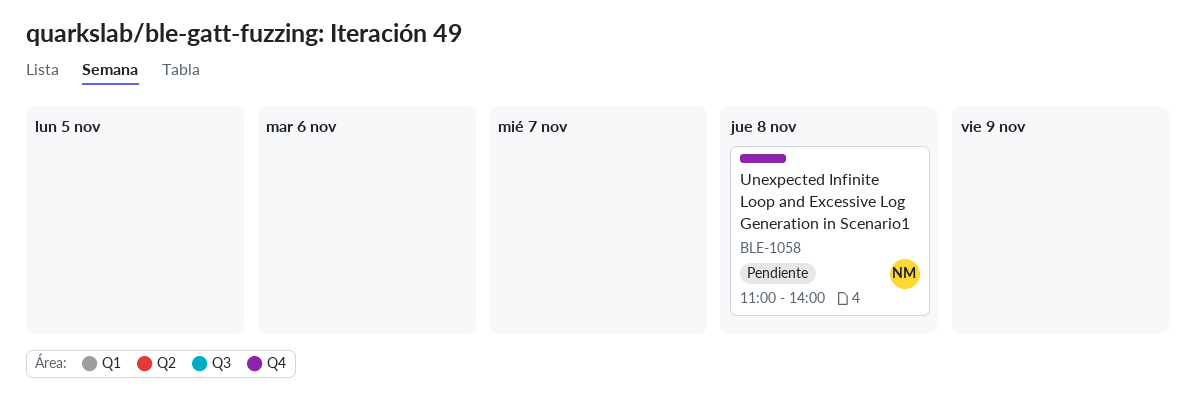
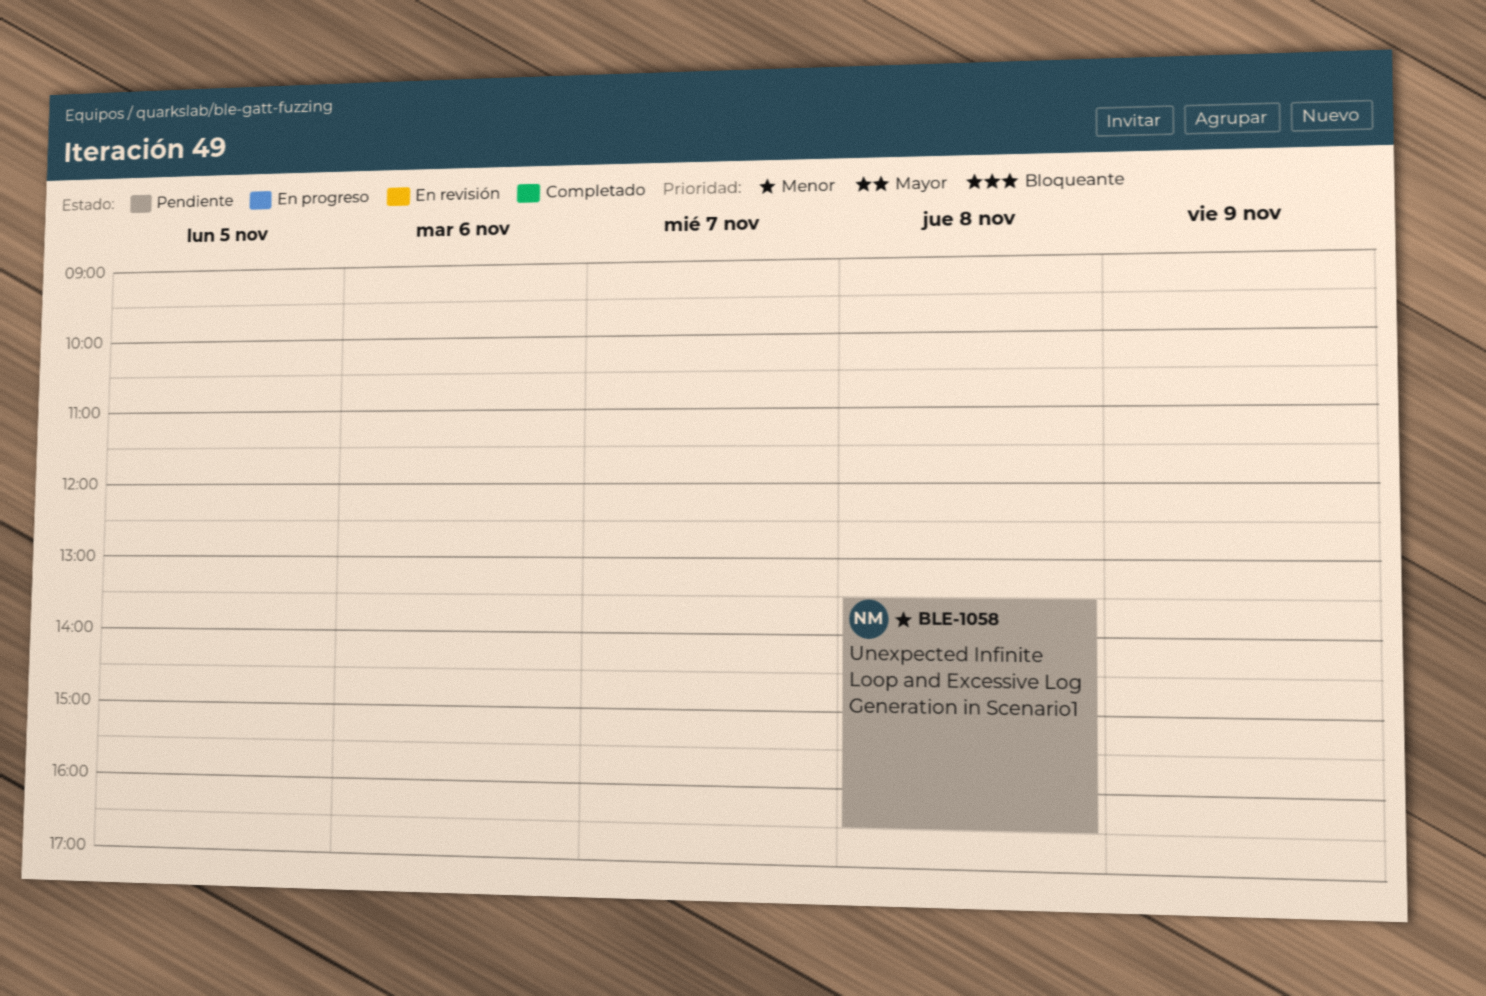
BLE-1058, begins: 11:00 -> 13:30
BLE-1058, ends: 14:00 -> 16:30

